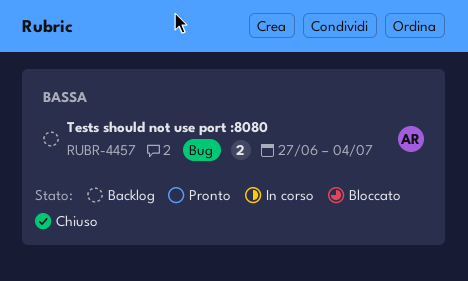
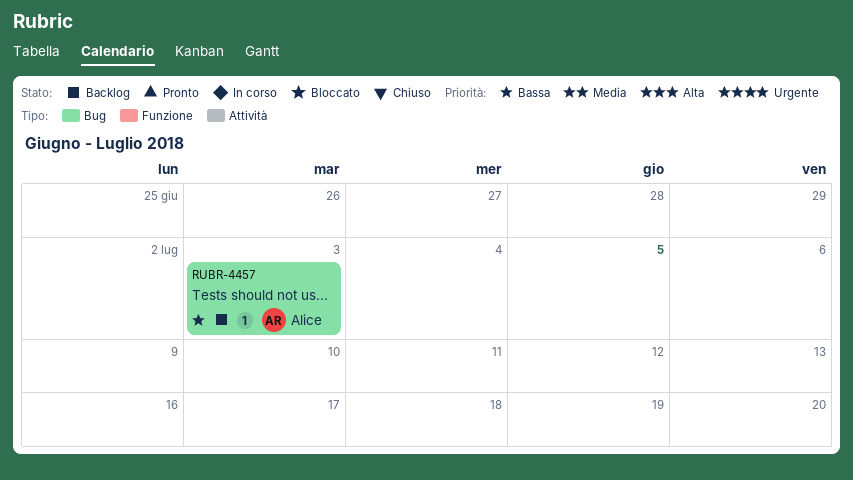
RUBR-4457, estimate: 2 -> 1
RUBR-4457, due: Jul 4 -> Jul 3

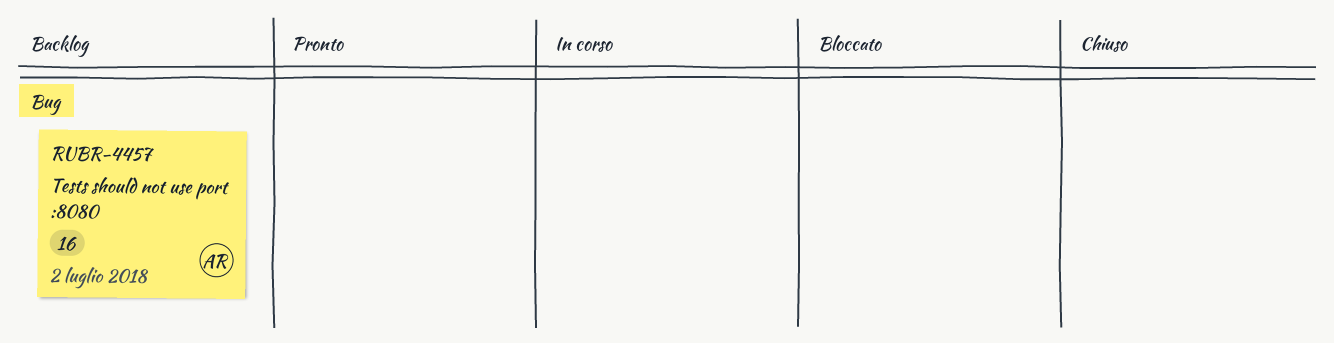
RUBR-4457, estimate: 1 -> 16
RUBR-4457, due: Jul 3 -> Jul 2

